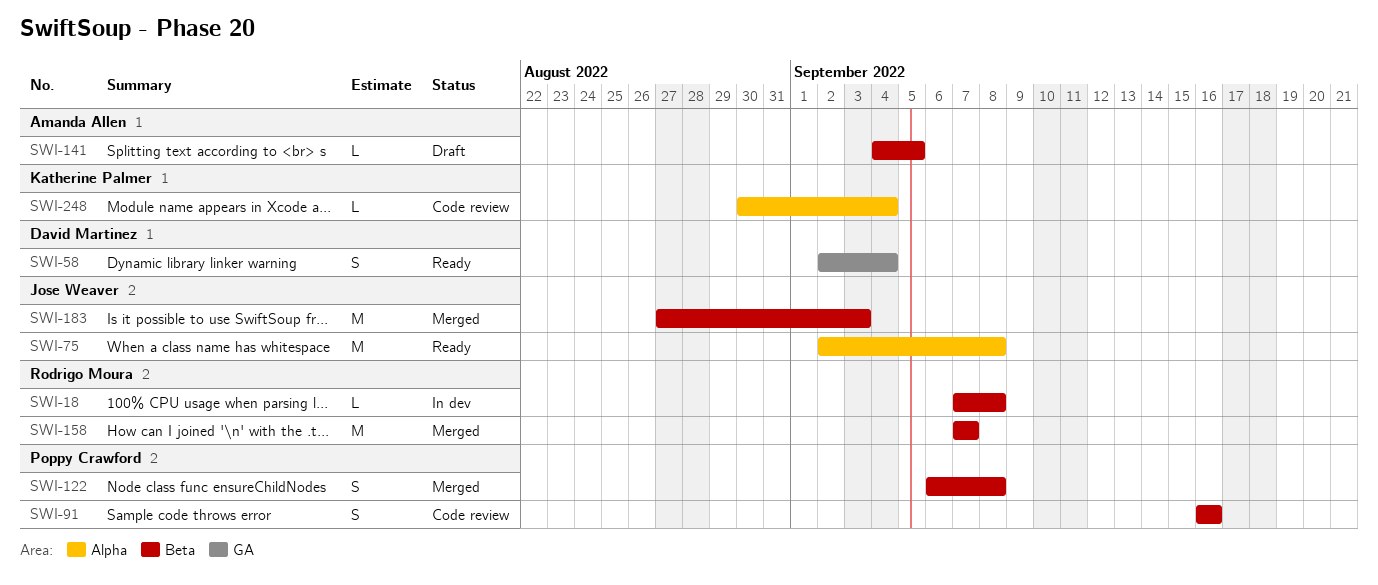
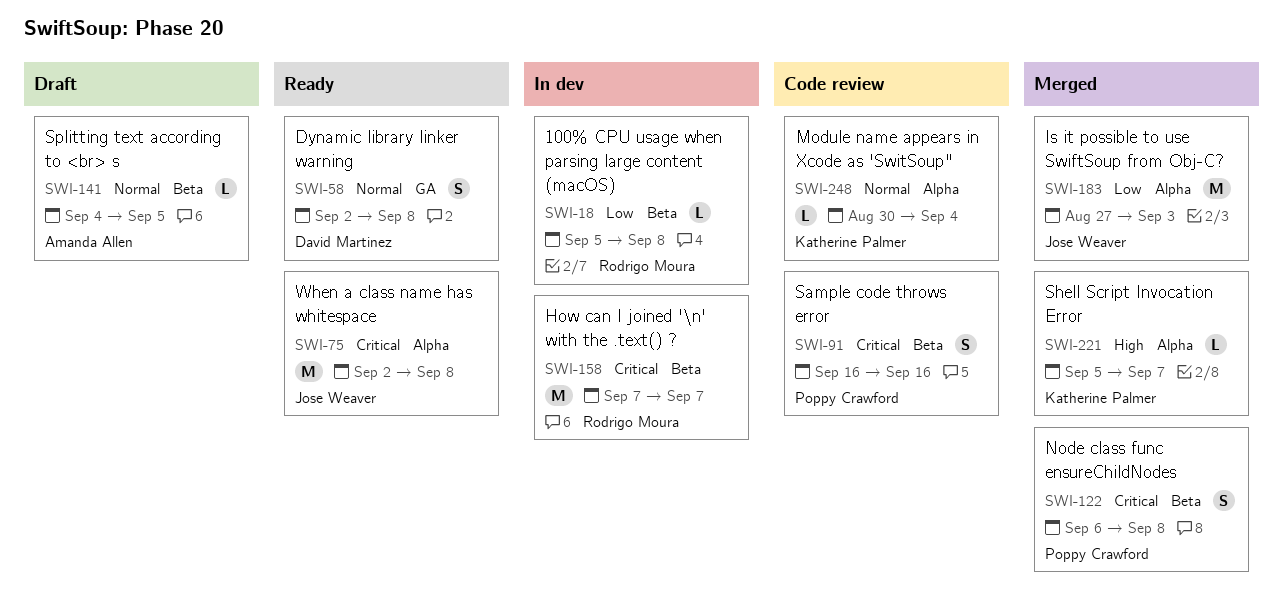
SWI-18, start: Sep 7 -> Sep 5
SWI-58, due: Sep 4 -> Sep 8
SWI-158, status: Merged -> In dev
SWI-183, label: Beta -> Alpha
SWI-221: none -> present

